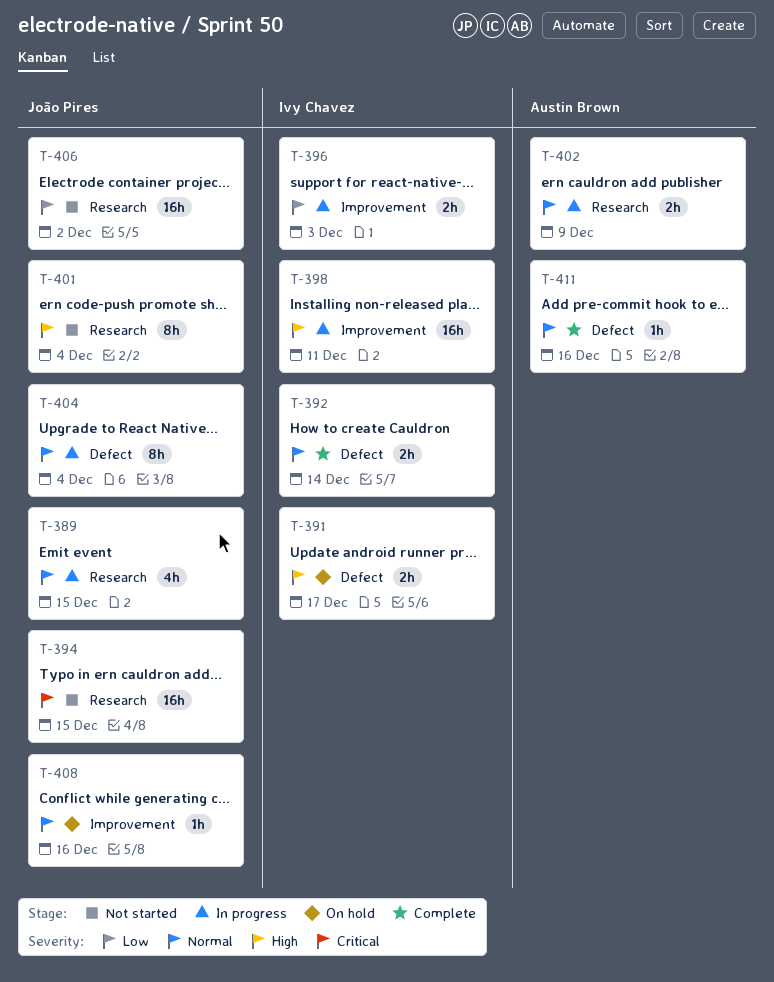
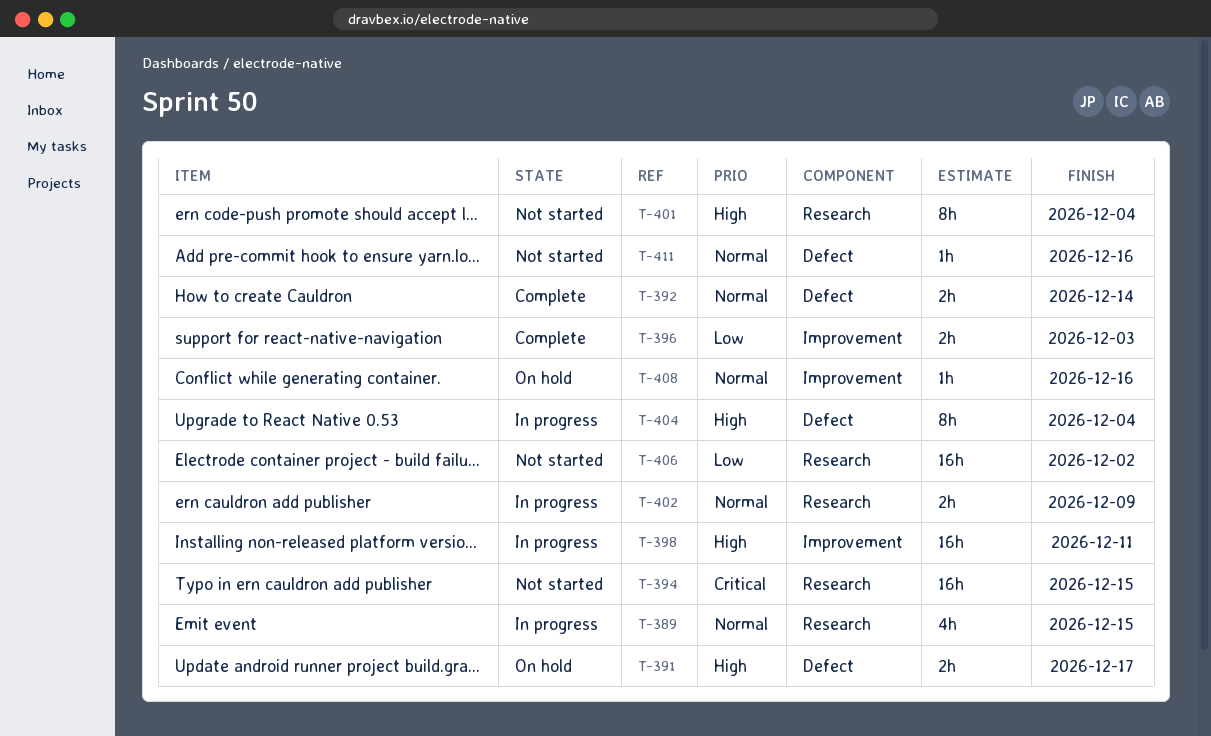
T-396, status: In progress -> Complete
T-404, priority: Normal -> High
T-411, status: Complete -> Not started

